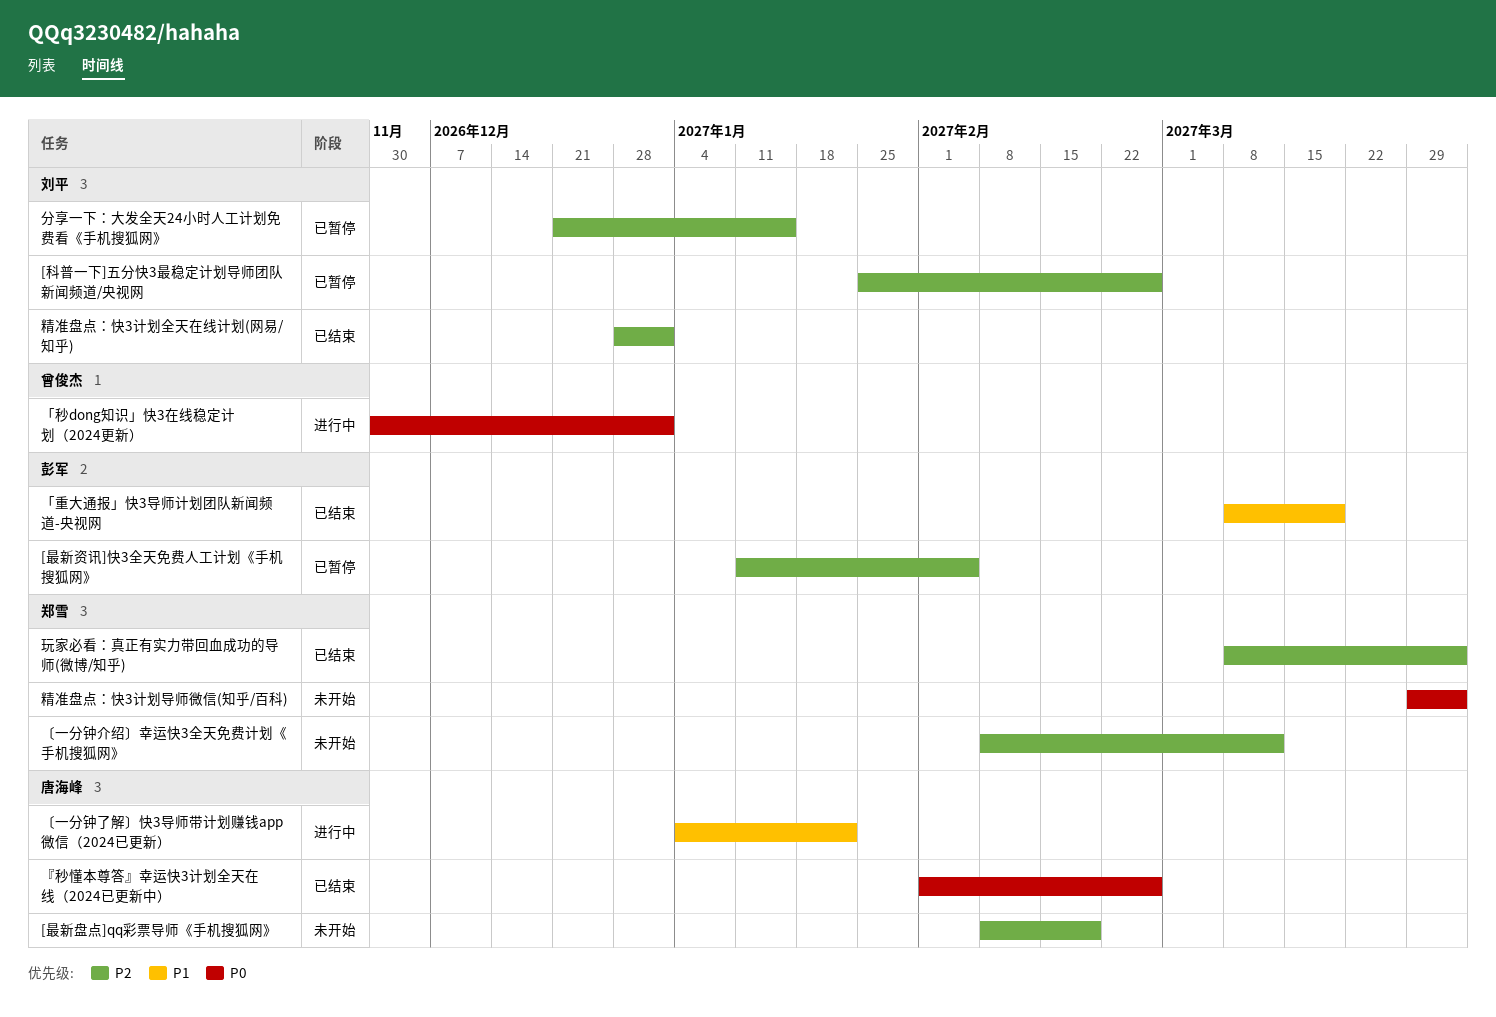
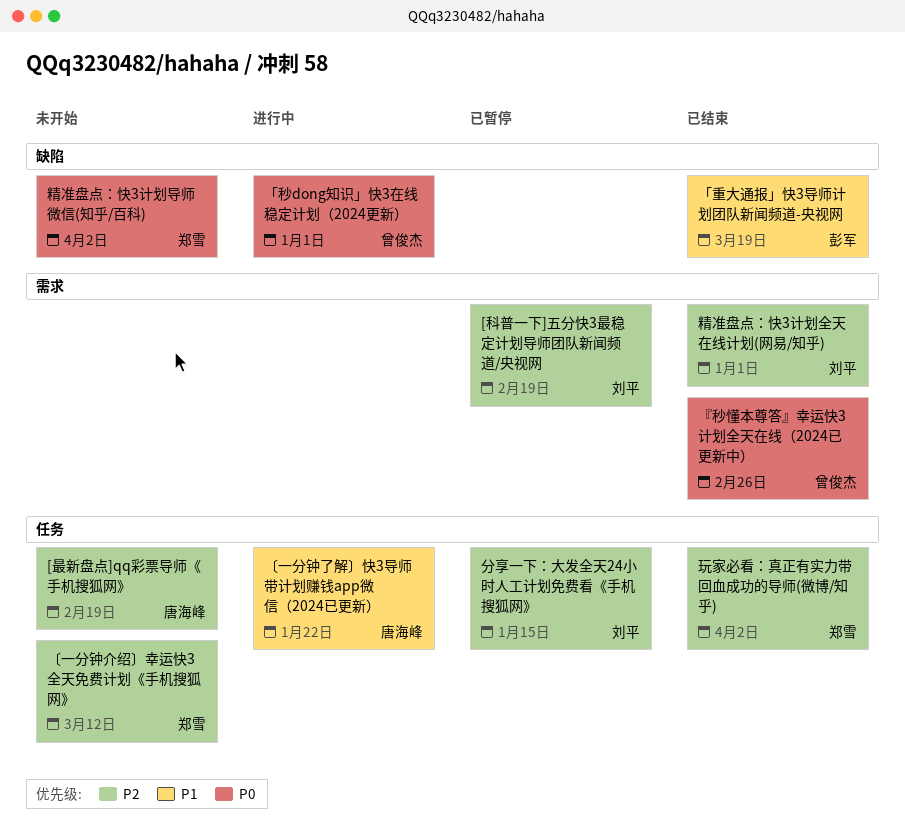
[最新资讯]快3全天免费人工计划《手机搜狐网》: present -> none
[科普一下]五分快3最稳定计划导师团队新闻频道/央视网, due: Feb 26 -> Feb 19
『秒懂本尊答』幸运快3计划全天在线（2024已更新中）, owner: 唐海峰 -> 曾俊杰

